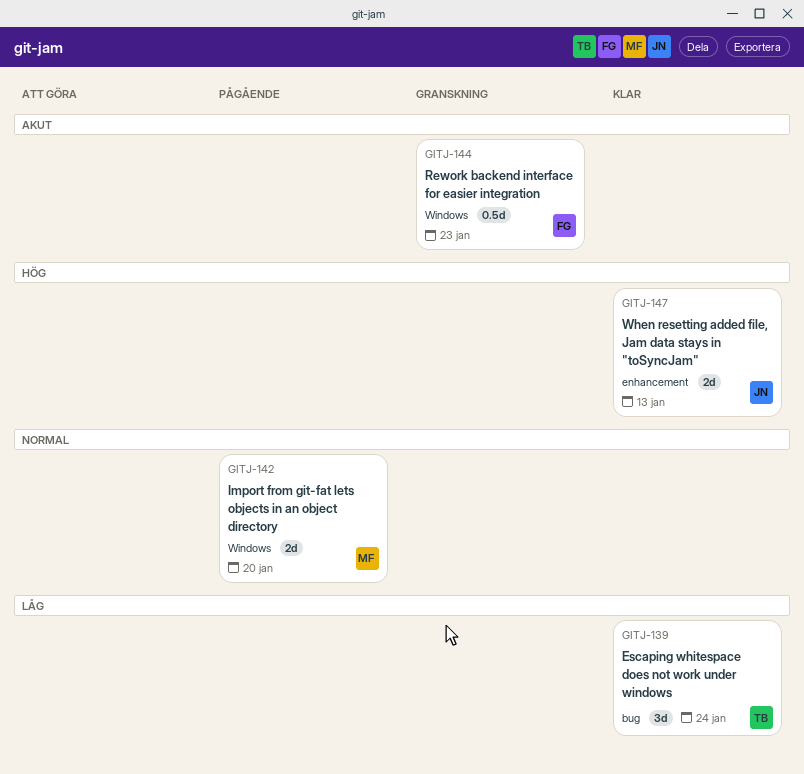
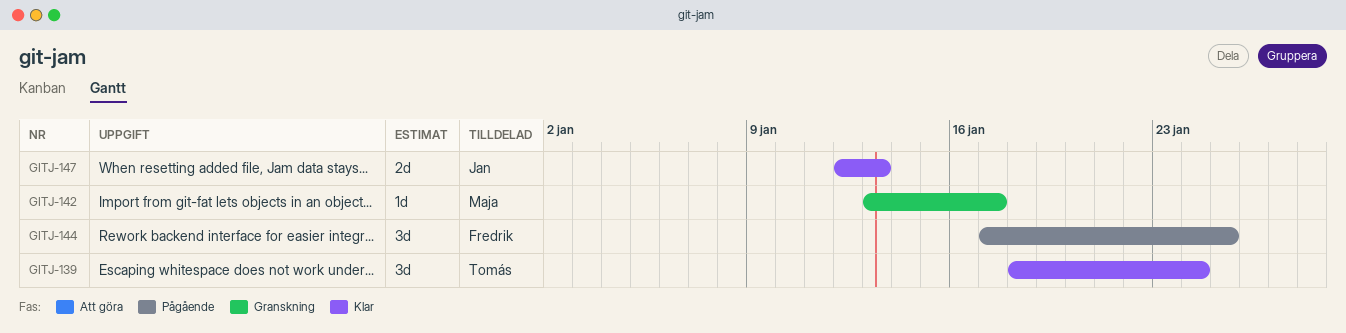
GITJ-142, status: Pågående -> Granskning
GITJ-142, estimate: 2d -> 1d
GITJ-142, due: Jan 20 -> Jan 17
GITJ-144, status: Granskning -> Pågående
GITJ-144, estimate: 0.5d -> 3d
GITJ-144, due: Jan 23 -> Jan 25

